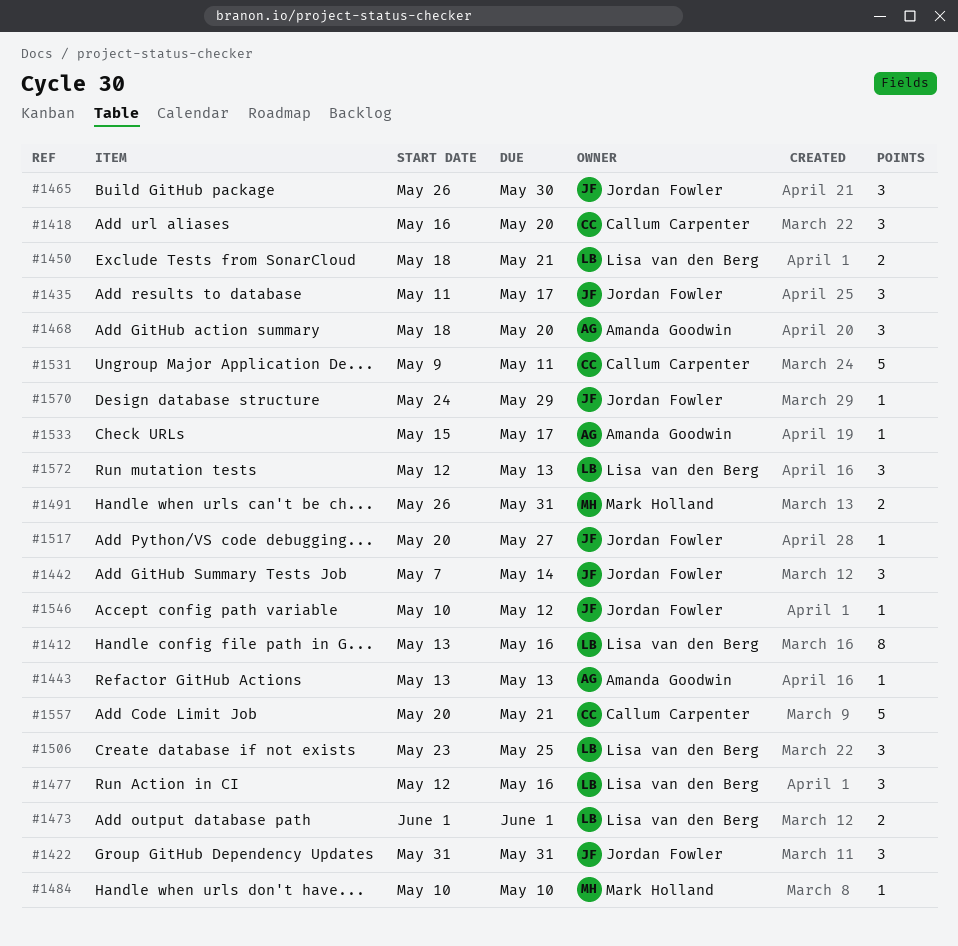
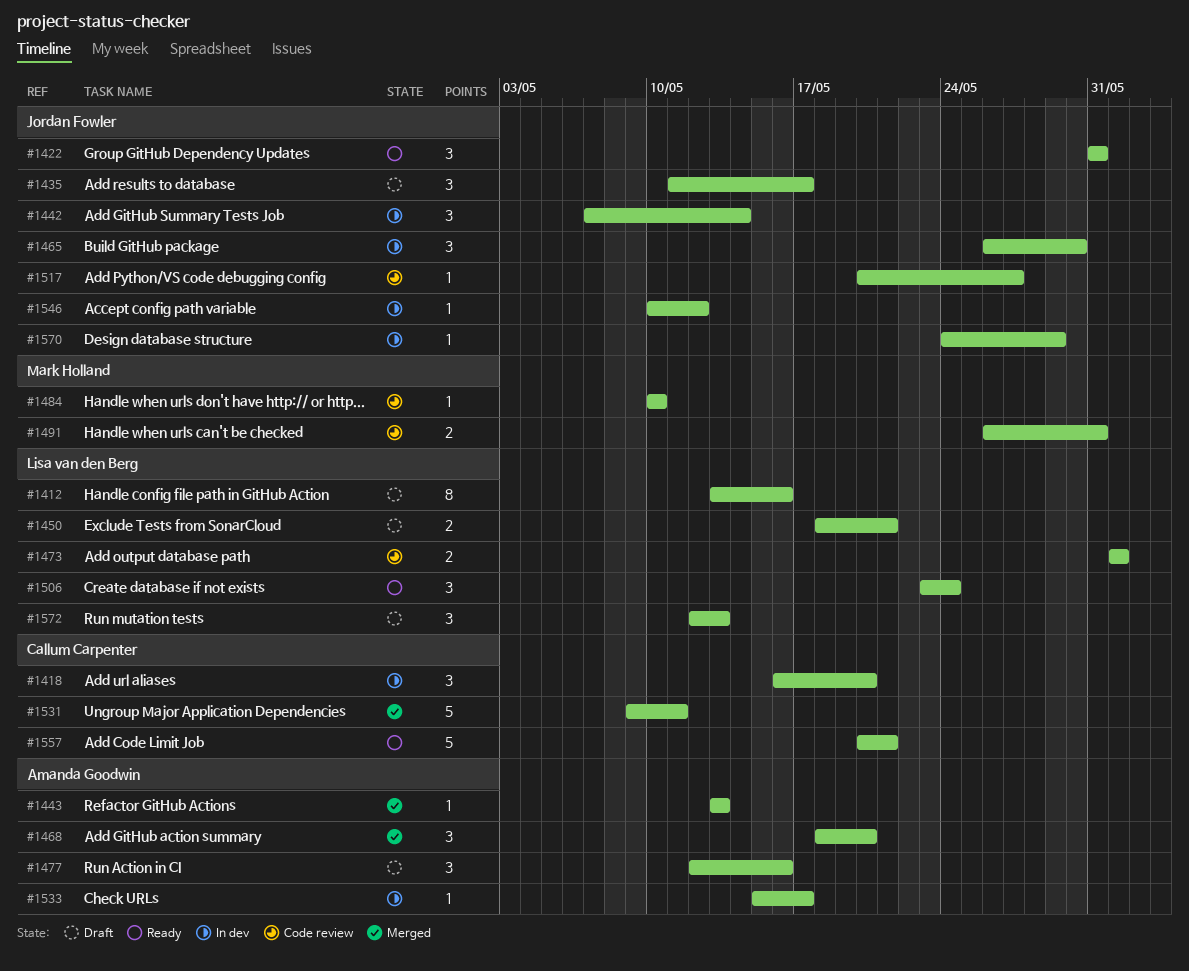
#1477, owner: Lisa van den Berg -> Amanda Goodwin
#1506, due: May 25 -> May 24

